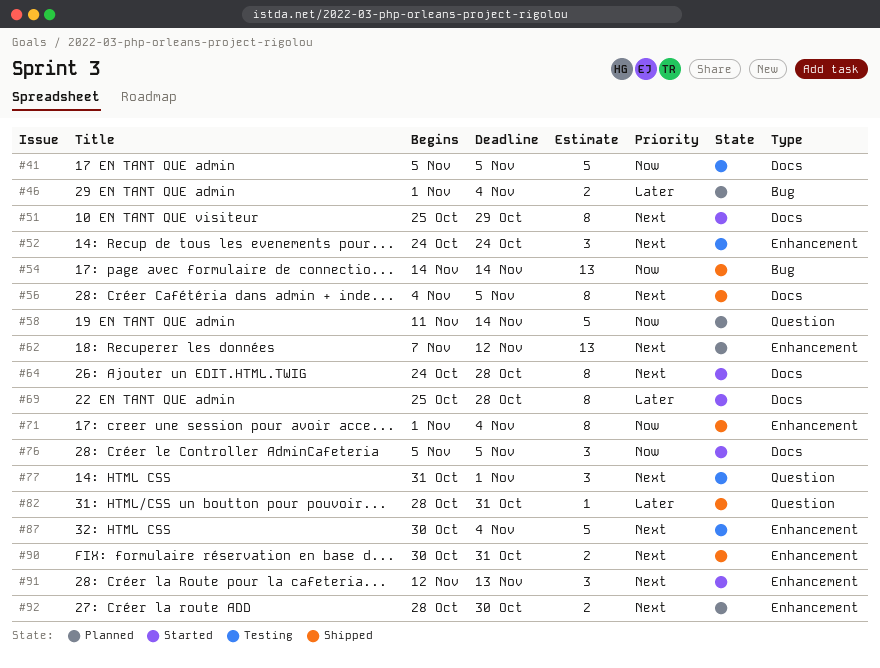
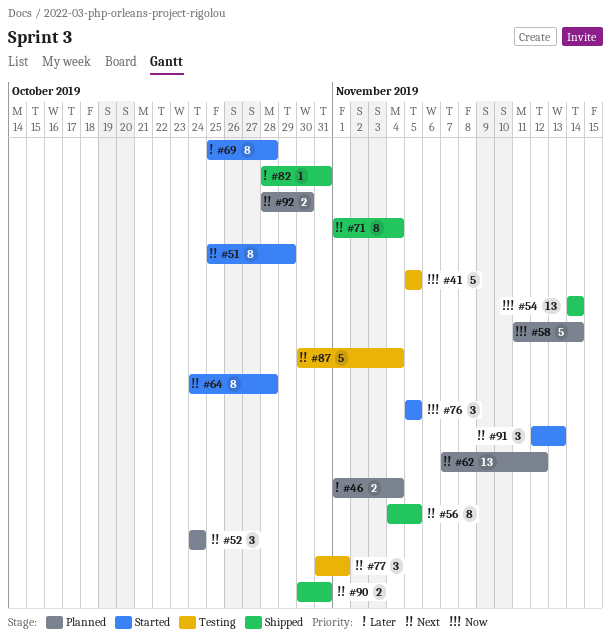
#52, status: Testing -> Planned
#71, priority: Now -> Next

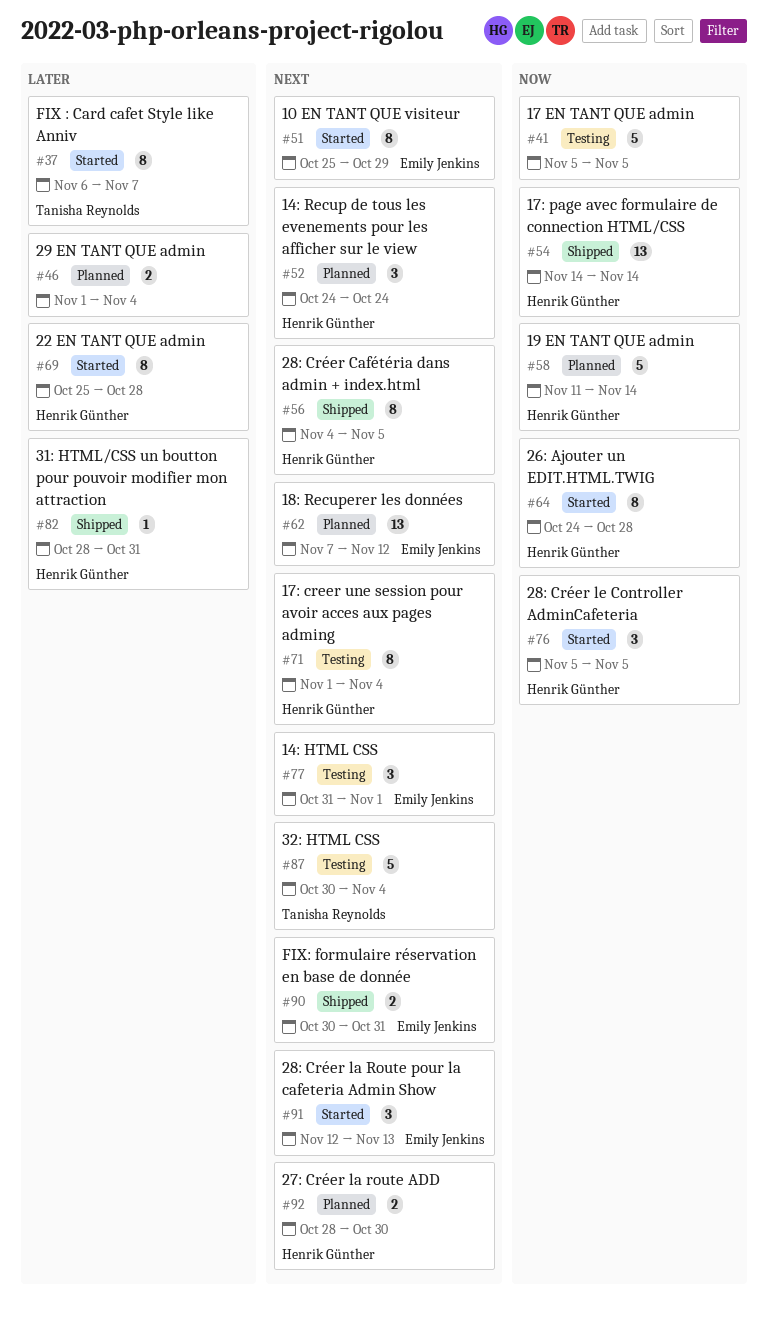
#37: none -> present
#64, priority: Next -> Now
#71, status: Shipped -> Testing

